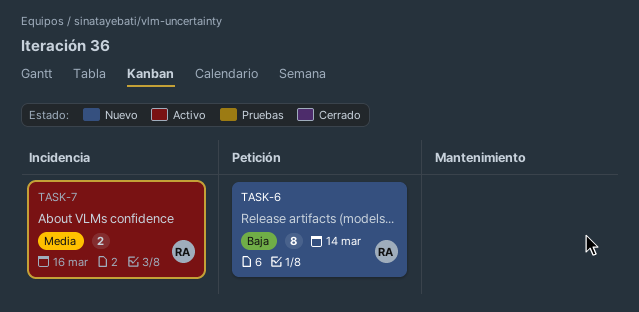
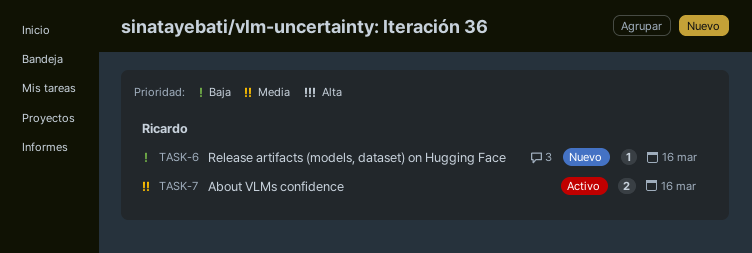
TASK-6, estimate: 8 -> 1
TASK-6, due: Mar 14 -> Mar 16

